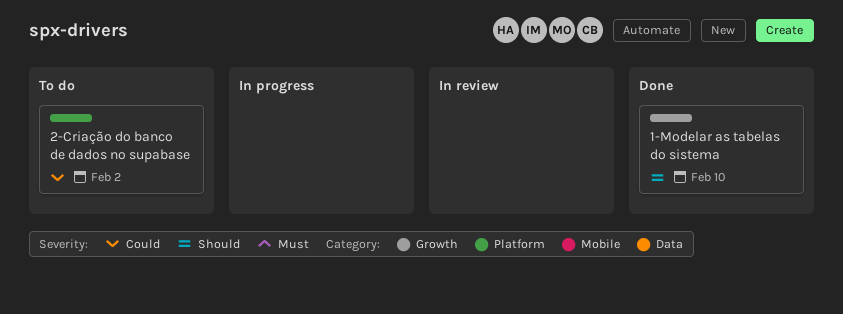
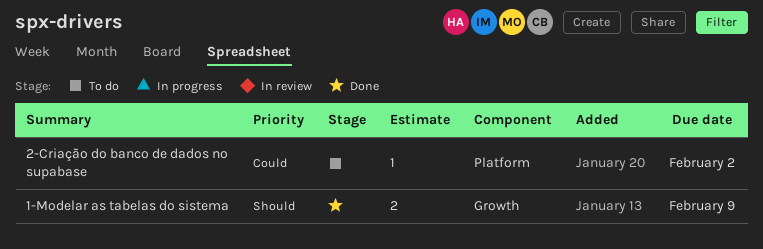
1-Modelar as tabelas do sistema, due: Feb 10 -> Feb 9

